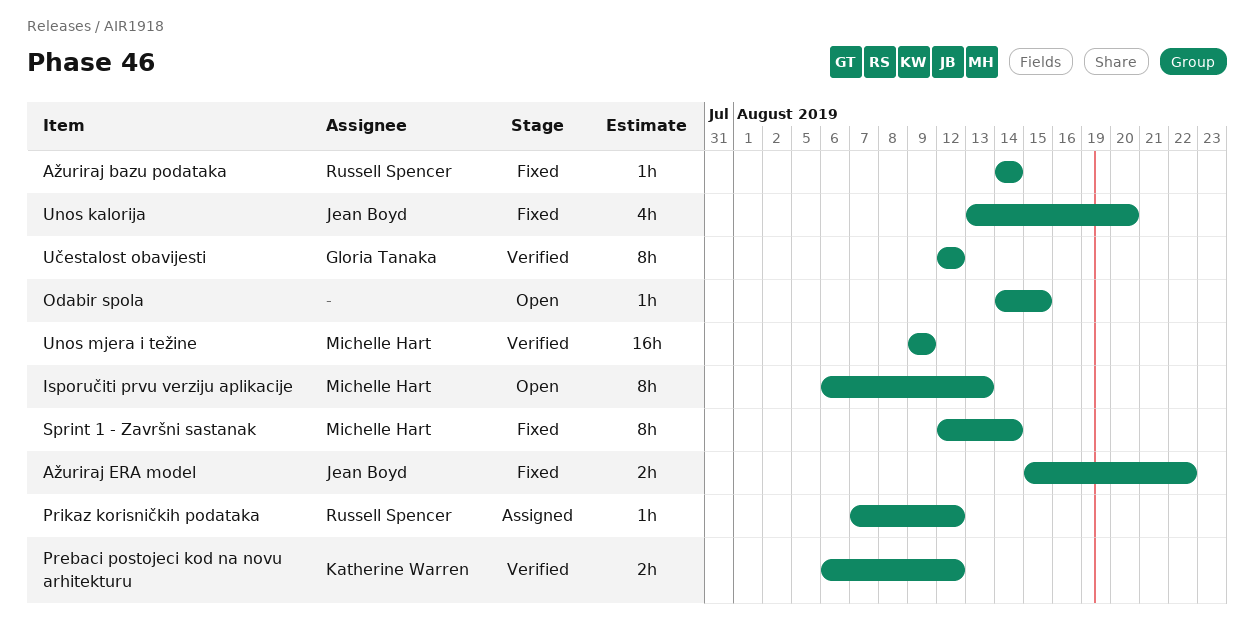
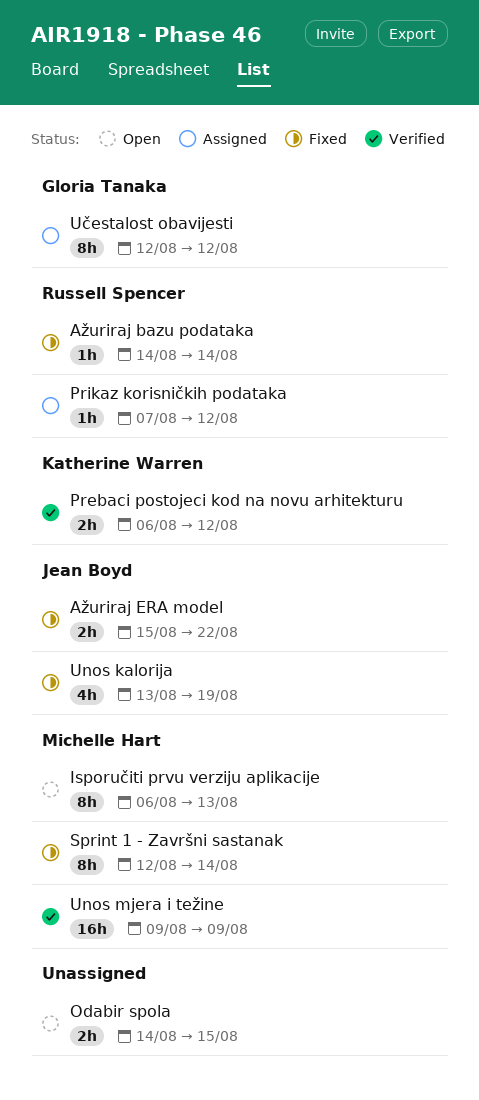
Odabir spola, estimate: 1h -> 2h
Unos kalorija, due: Aug 20 -> Aug 19
Učestalost obavijesti, status: Verified -> Assigned

